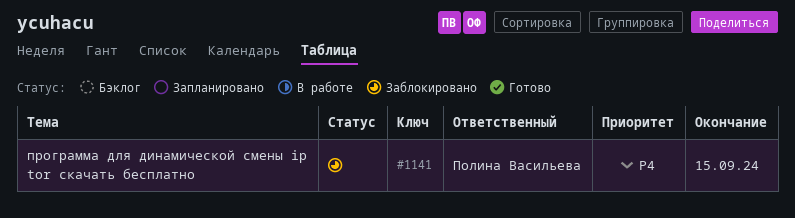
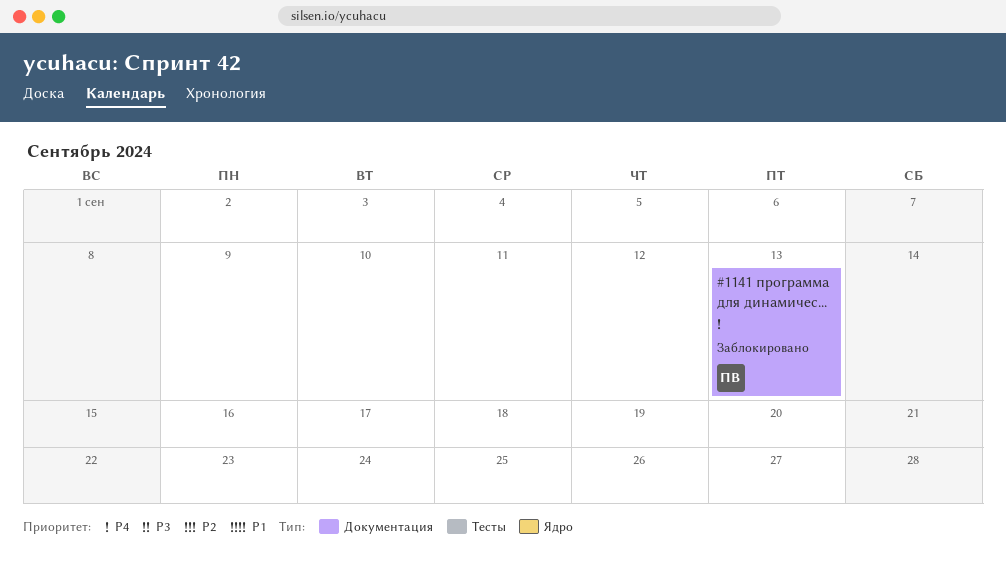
#1141, due: Sep 15 -> Sep 13

